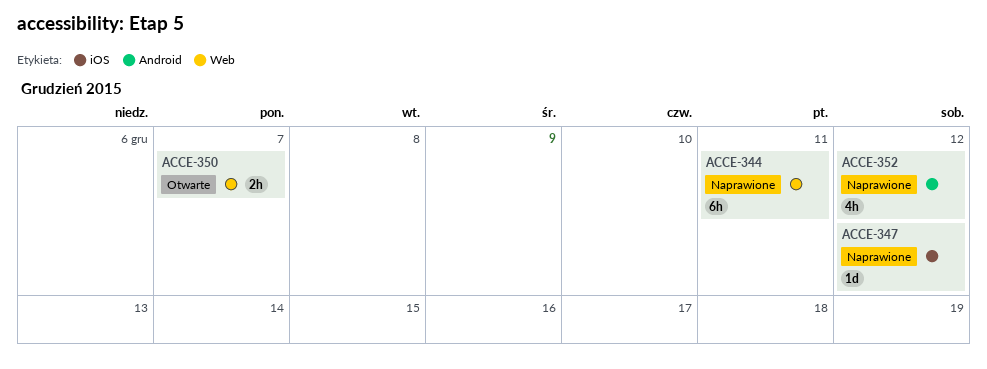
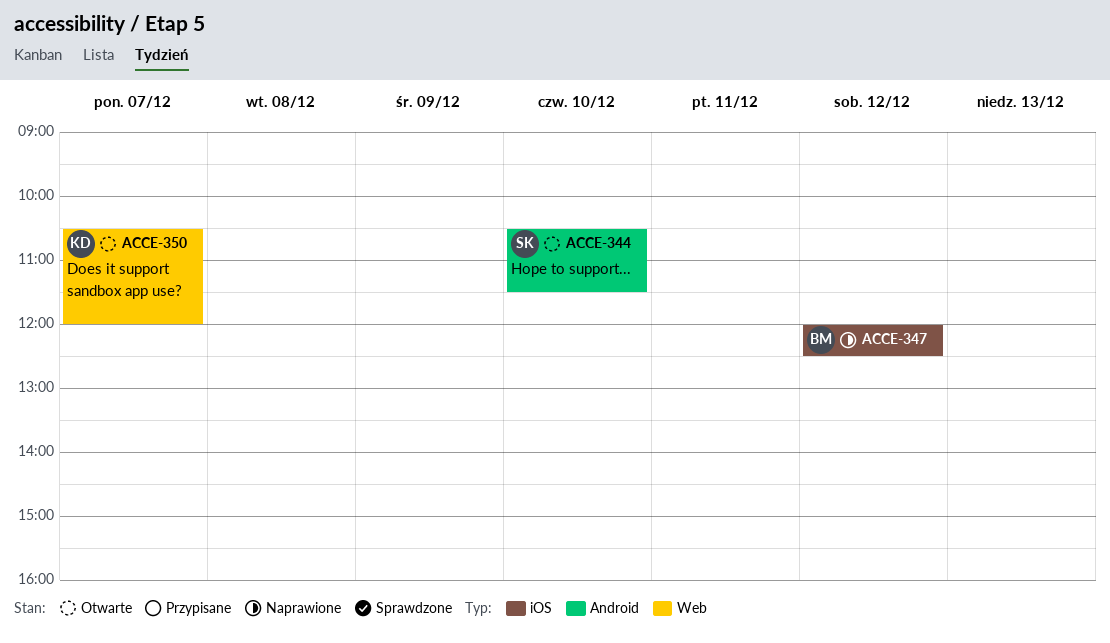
ACCE-344, status: Naprawione -> Otwarte
ACCE-344, label: Web -> Android
ACCE-344, day: Dec 11 -> Dec 10
ACCE-352: present -> none

